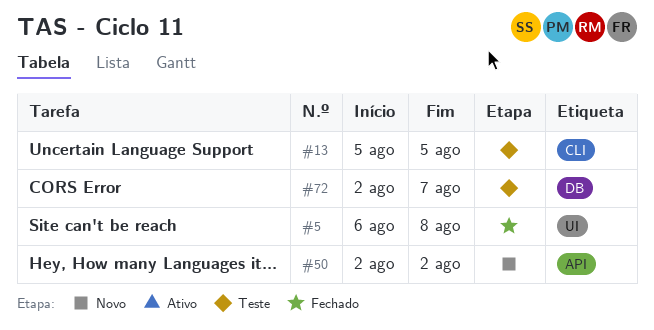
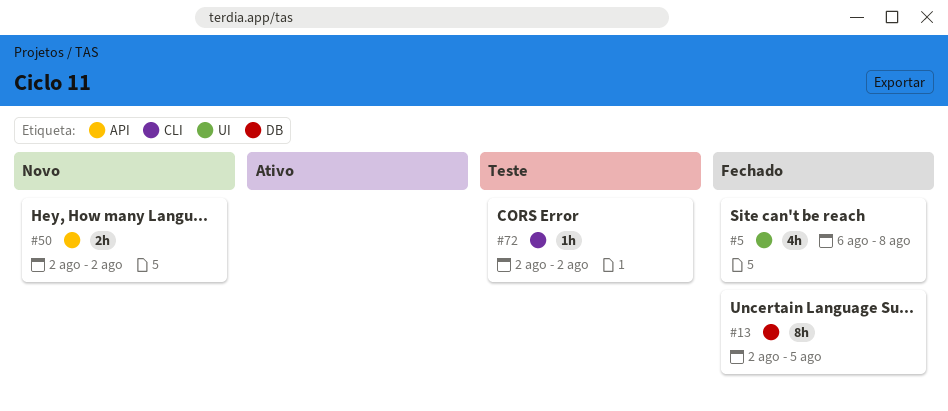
#13, status: Teste -> Fechado
#13, label: CLI -> DB
#13, start: Aug 5 -> Aug 2
#72, label: DB -> CLI
#72, due: Aug 7 -> Aug 2

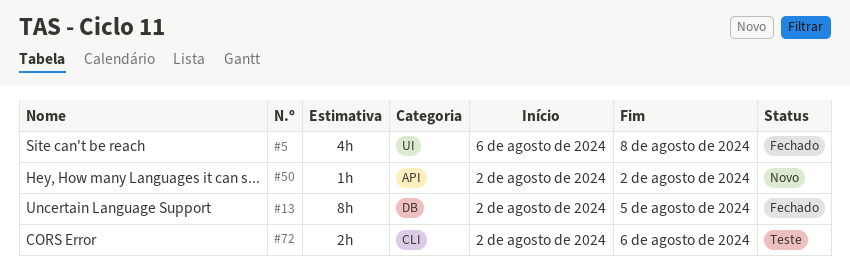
#50, estimate: 2h -> 1h
#72, estimate: 1h -> 2h
#72, due: Aug 2 -> Aug 6

